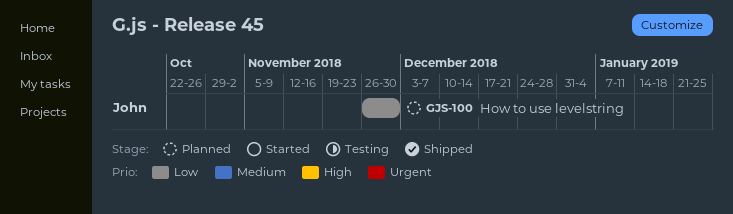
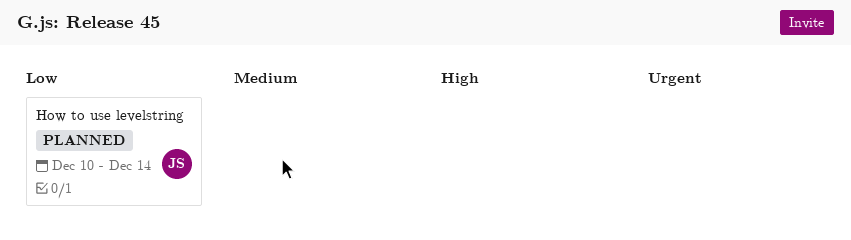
How to use levelstring, start: Nov 26 -> Dec 10
How to use levelstring, due: Nov 30 -> Dec 14

